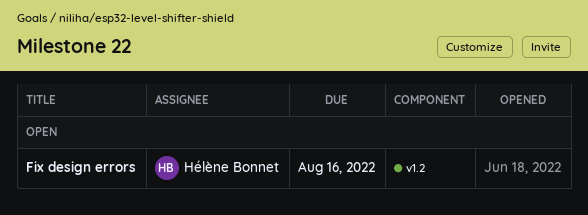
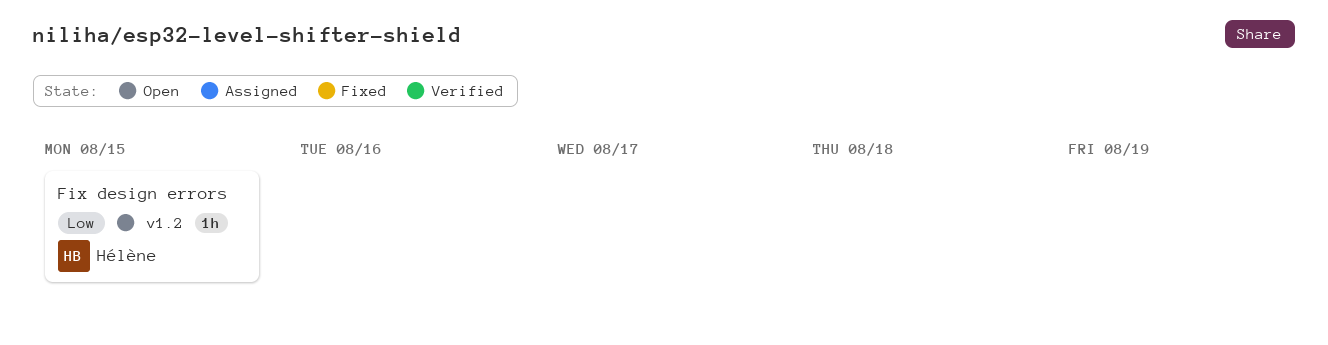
Fix design errors, due: Aug 16 -> Aug 15

